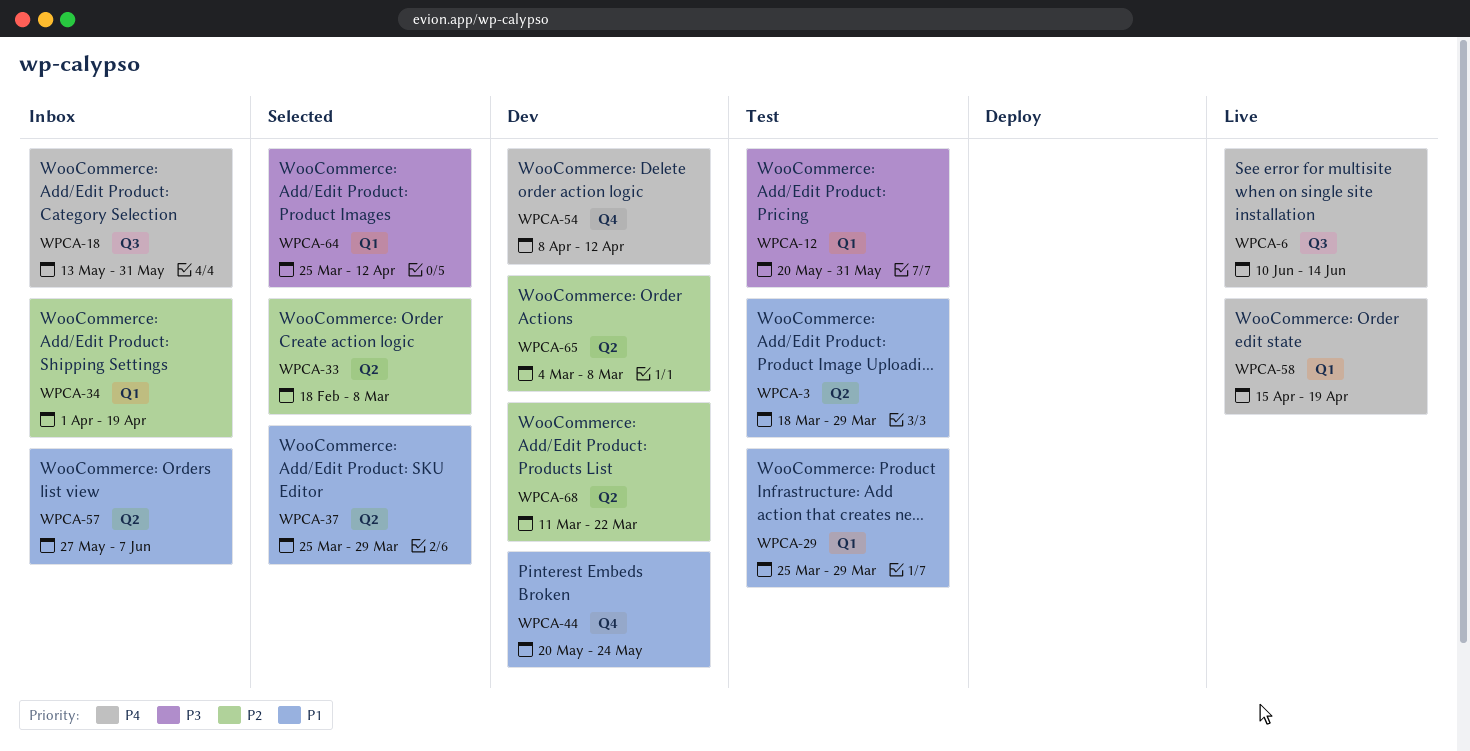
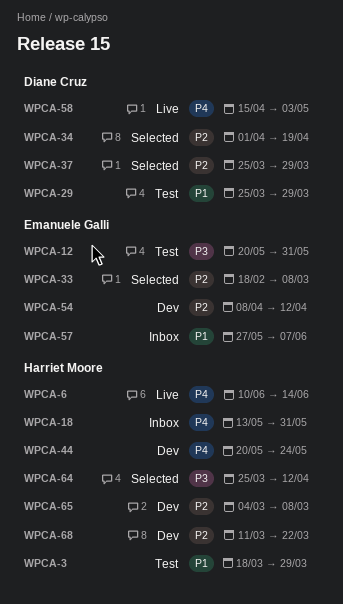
WPCA-34, status: Inbox -> Selected
WPCA-37, priority: P1 -> P2
WPCA-44, priority: P1 -> P4
WPCA-54, priority: P4 -> P2
WPCA-58, due: Apr 19 -> May 3

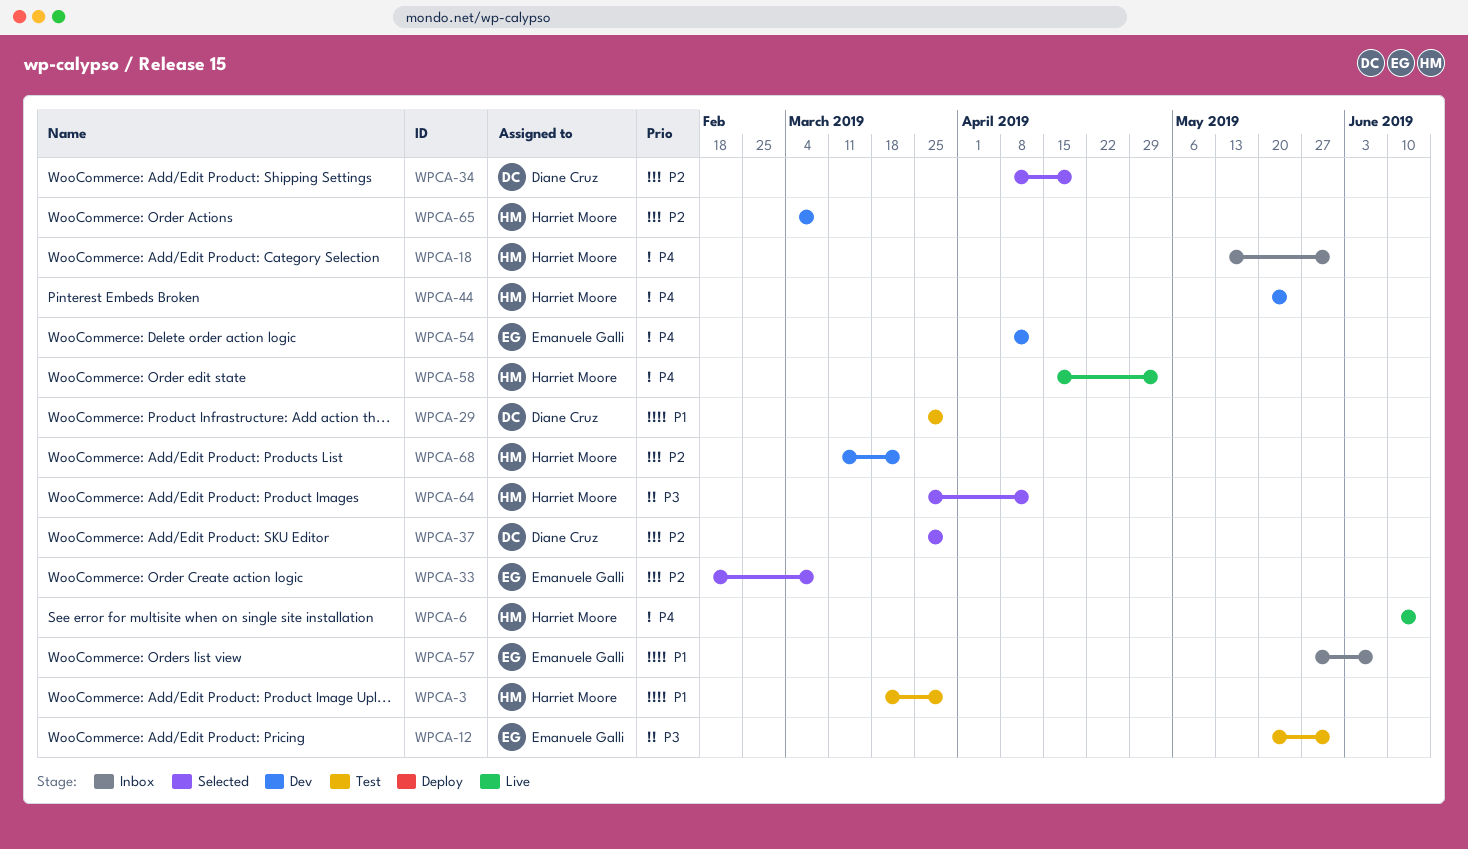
WPCA-34, start: Apr 1 -> Apr 8
WPCA-54, priority: P2 -> P4
WPCA-58, owner: Diane Cruz -> Harriet Moore

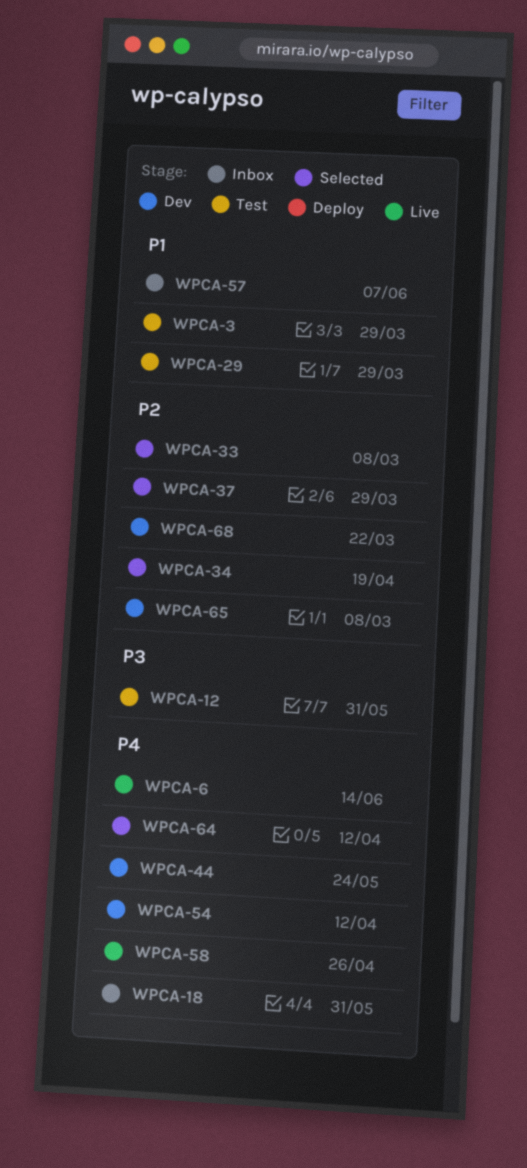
WPCA-58, due: May 3 -> Apr 26
WPCA-64, priority: P3 -> P4

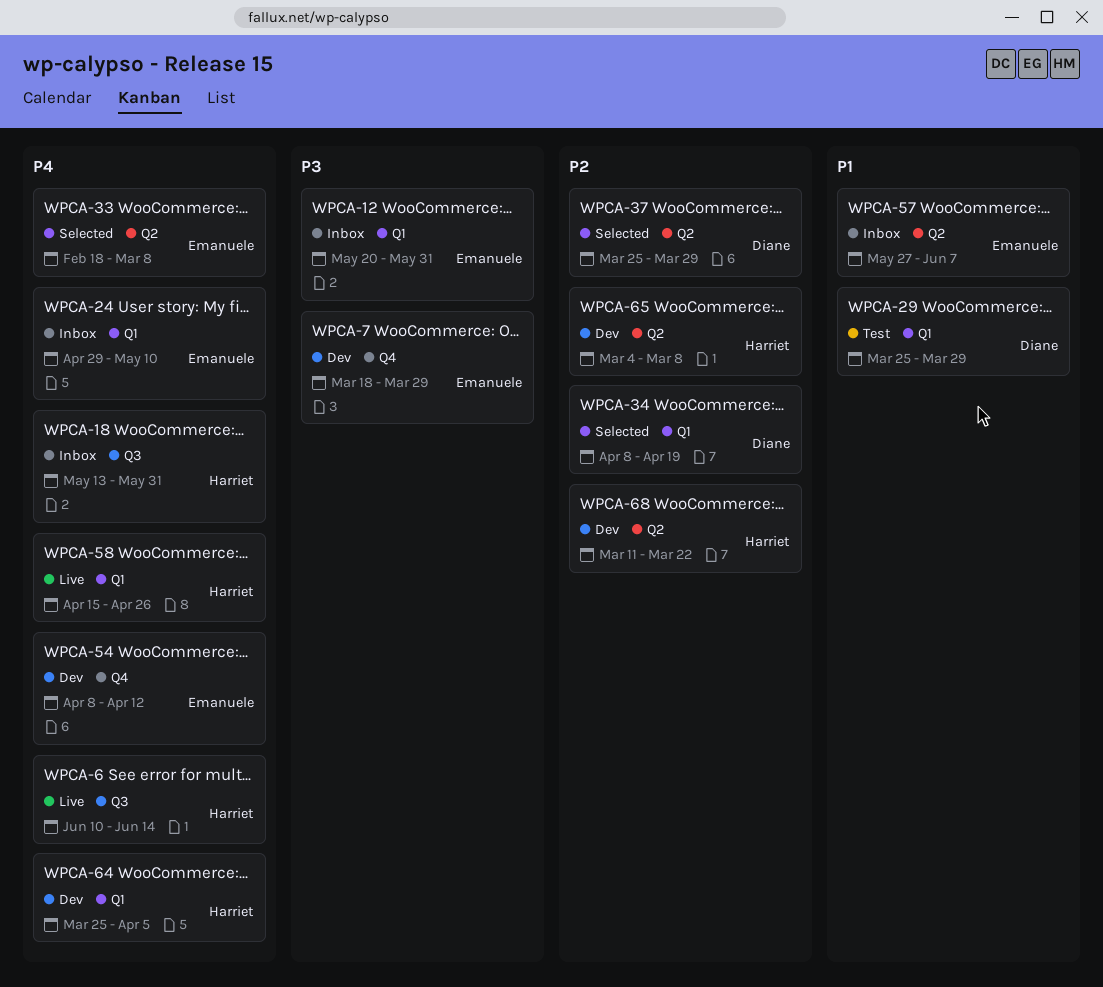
WPCA-3: present -> none
WPCA-7: none -> present
WPCA-12, status: Test -> Inbox
WPCA-24: none -> present
WPCA-33, priority: P2 -> P4
WPCA-44: present -> none
WPCA-64, status: Selected -> Dev
WPCA-64, due: Apr 12 -> Apr 5

